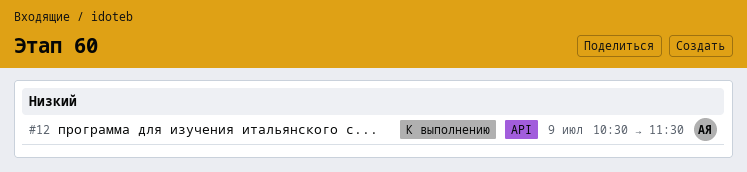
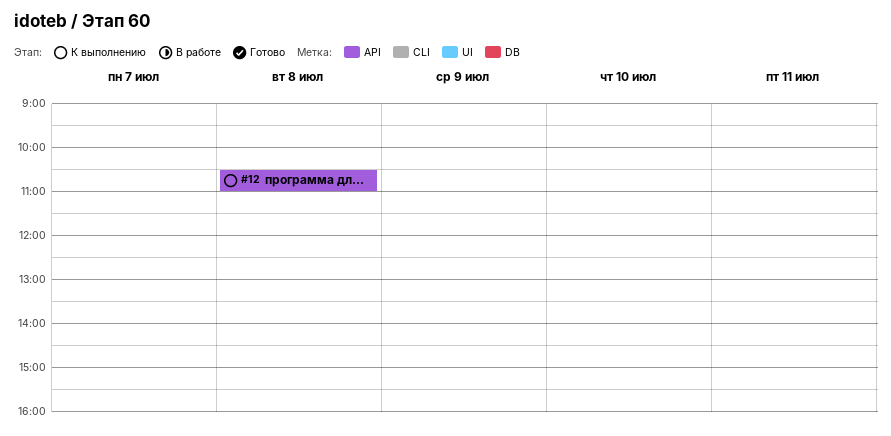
#12, day: Jul 9 -> Jul 8
#12, ends: 11:30 -> 11:00

